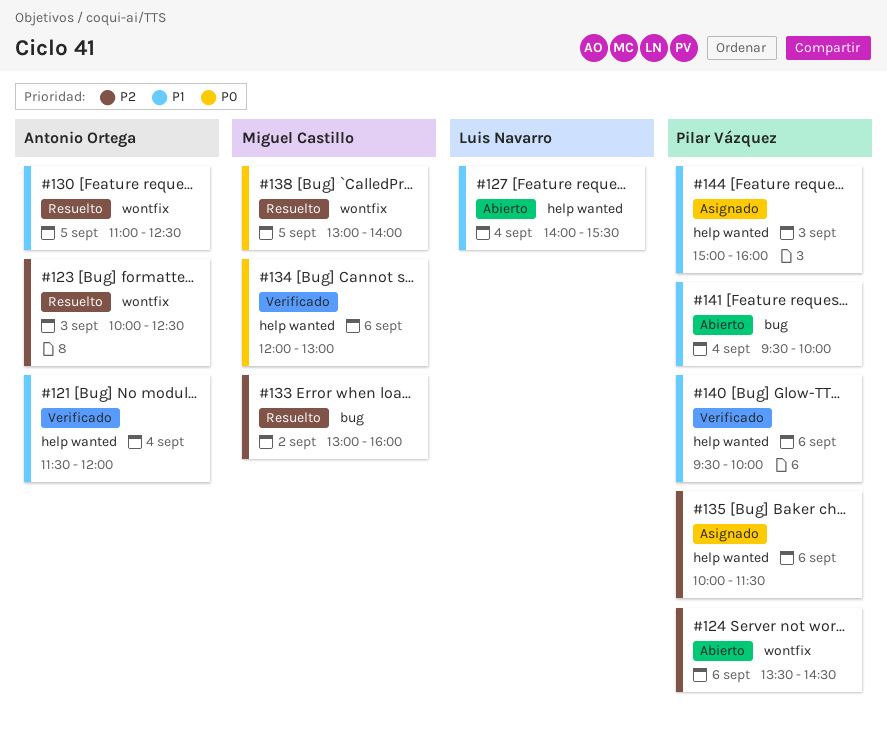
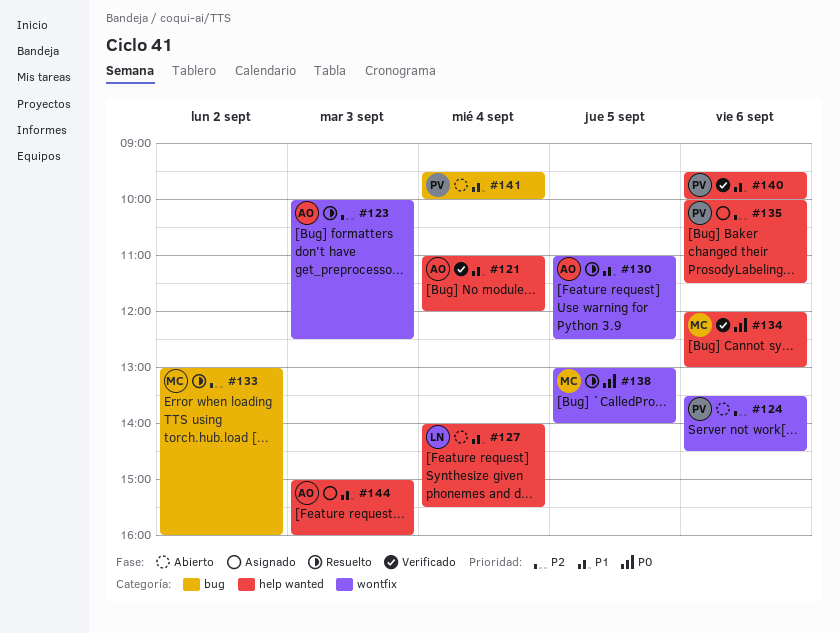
#121, begins: 11:30 -> 11:00
#144, owner: Pilar Vázquez -> Antonio Ortega

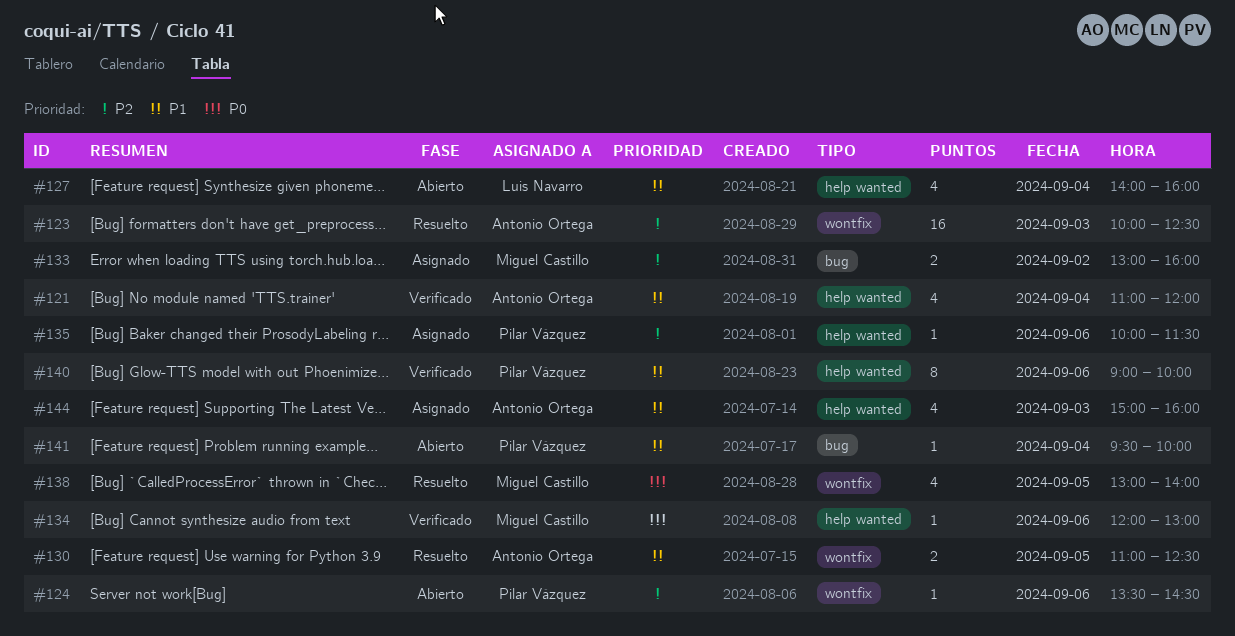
#127, ends: 15:30 -> 16:00
#133, status: Resuelto -> Asignado
#140, begins: 09:30 -> 09:00

